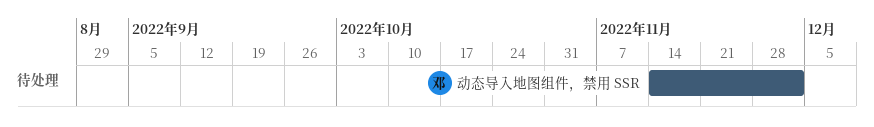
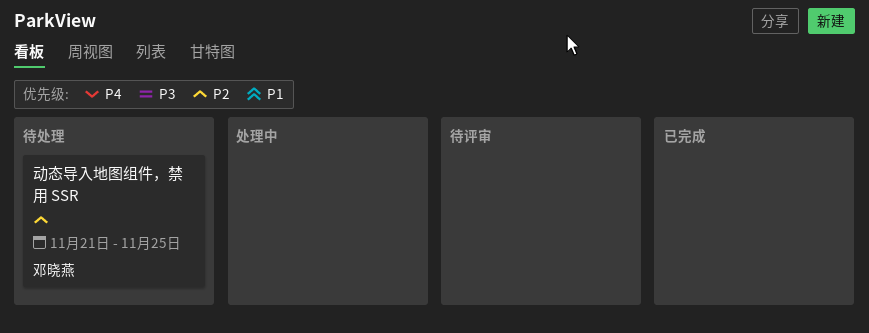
动态导入地图组件，禁用 SSR, start: Nov 14 -> Nov 21
动态导入地图组件，禁用 SSR, due: Dec 2 -> Nov 25

